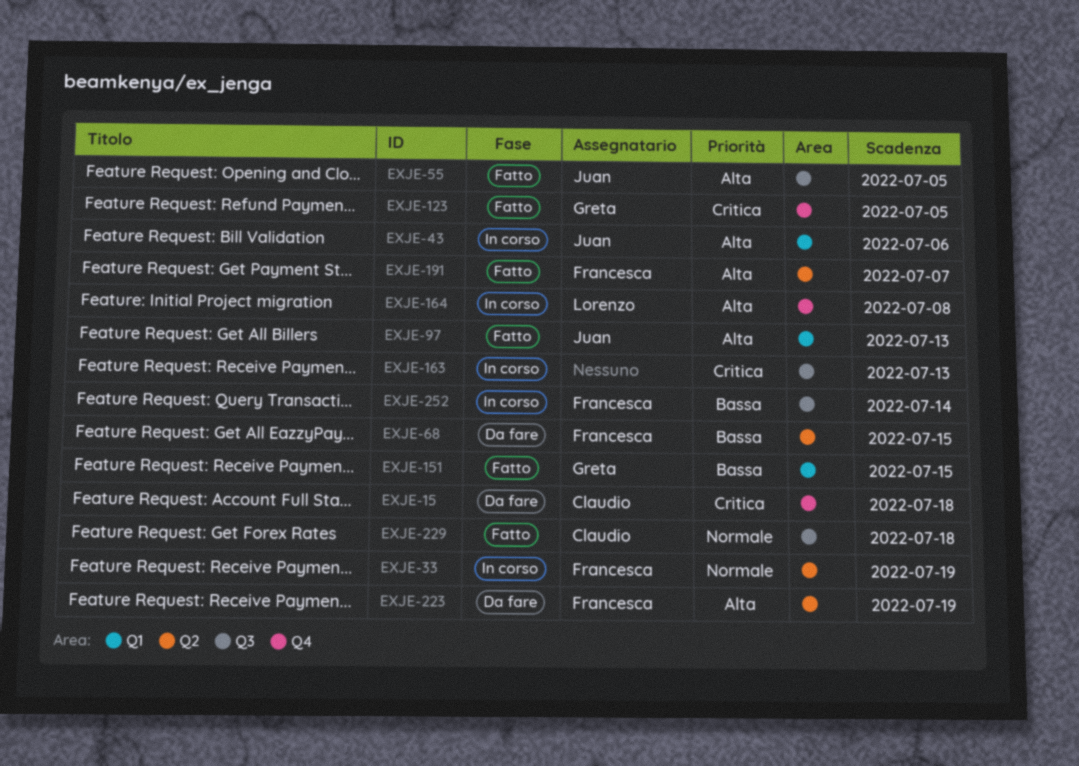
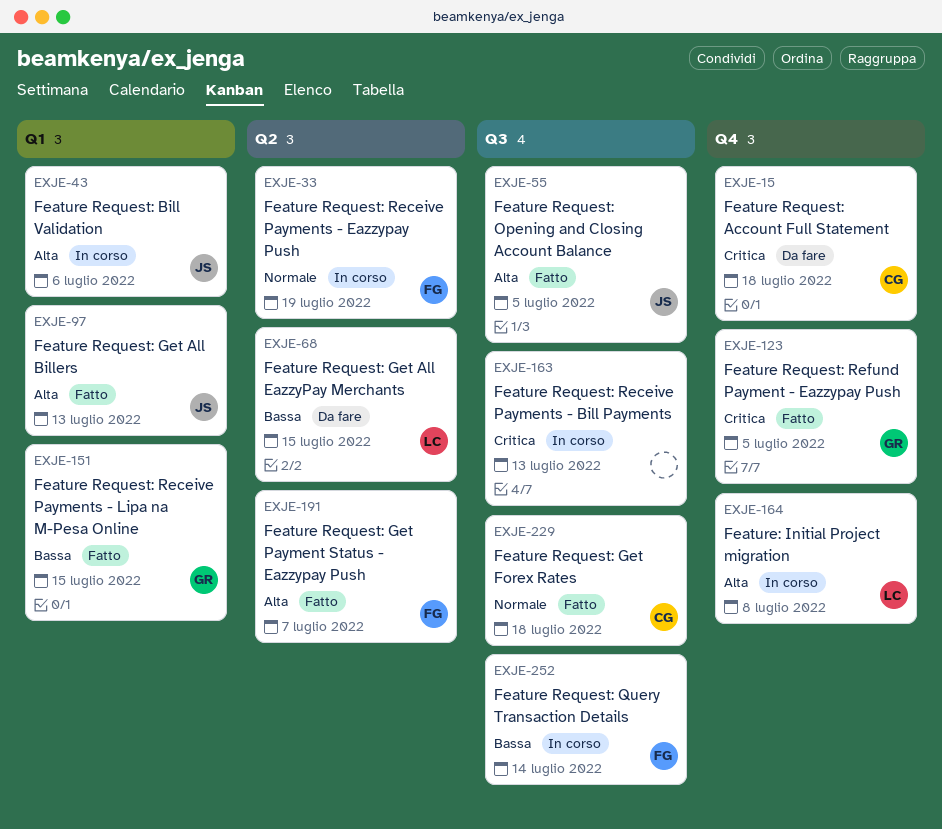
EXJE-68, owner: Francesca -> Lorenzo
EXJE-223: present -> none

